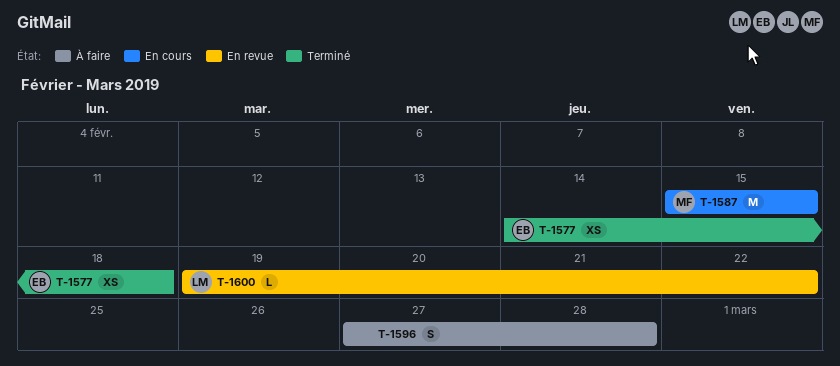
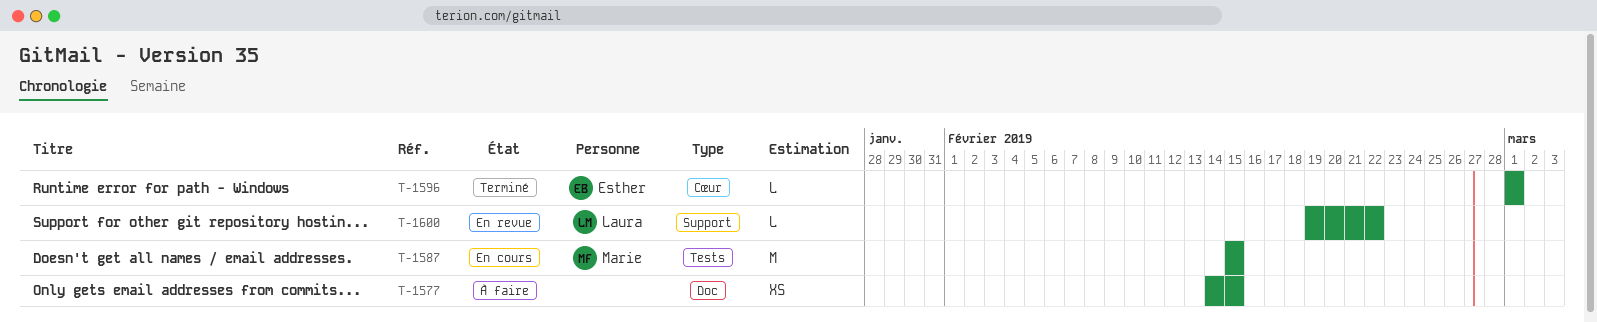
T-1577, status: Terminé -> À faire
T-1577, owner: Esther -> none
T-1577, due: Feb 18 -> Feb 15
T-1596, status: À faire -> Terminé
T-1596, owner: none -> Esther
T-1596, estimate: S -> L
T-1596, start: Feb 27 -> Mar 1
T-1596, due: Feb 28 -> Mar 1

